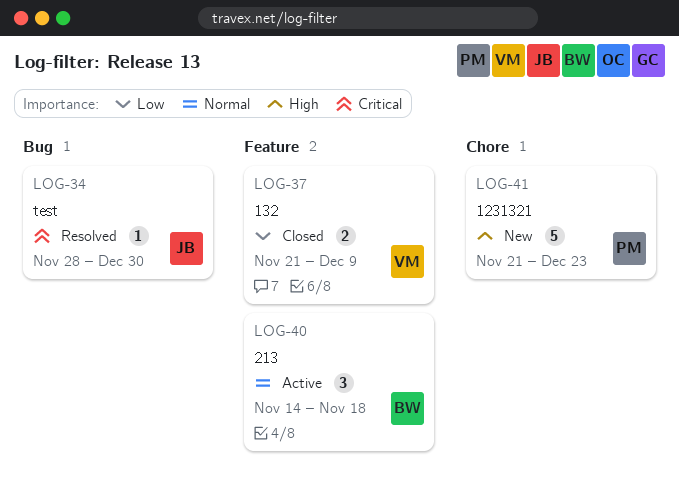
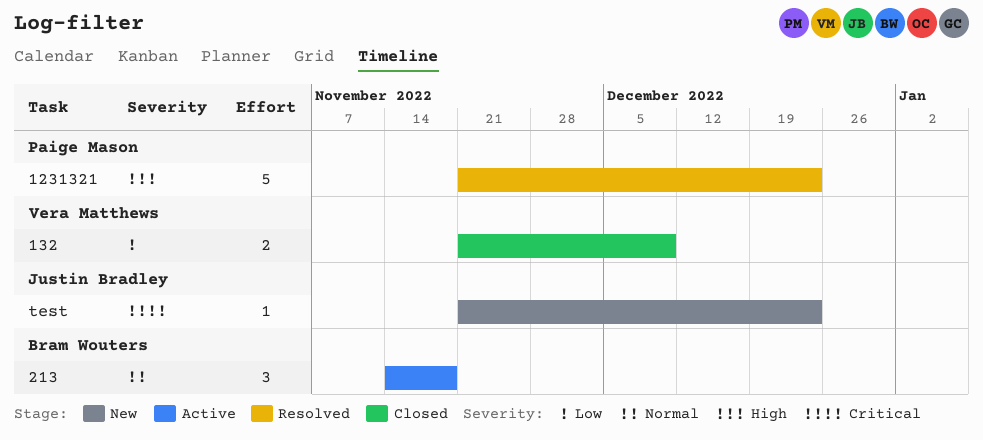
1231321, status: New -> Resolved
test, status: Resolved -> New
test, start: Nov 28 -> Nov 21
test, due: Dec 30 -> Dec 23

